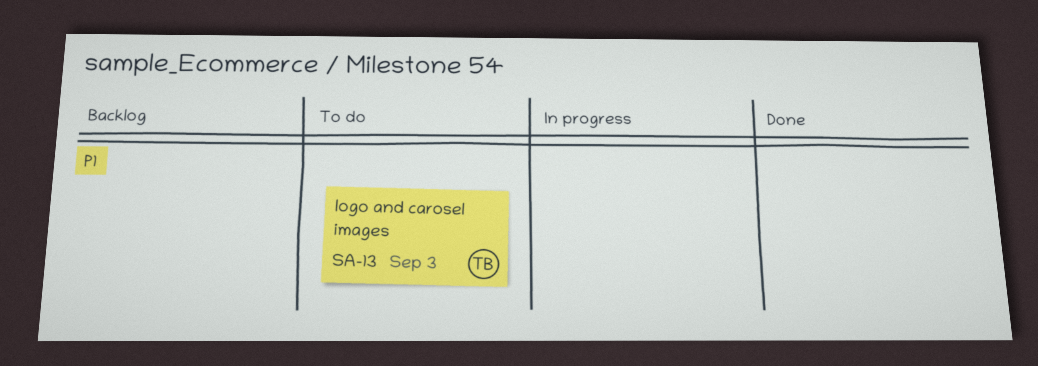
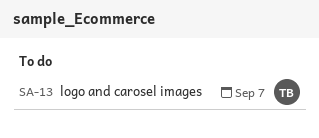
SA-13, due: Sep 3 -> Sep 7

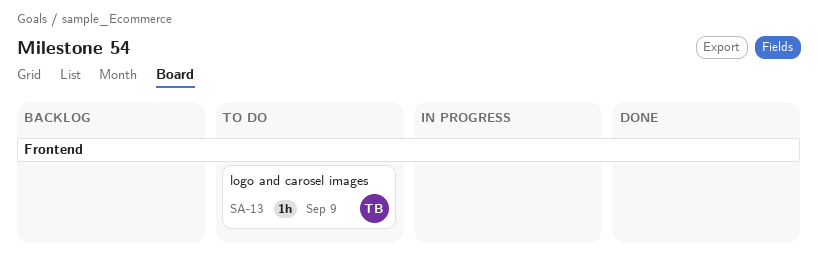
SA-13, due: Sep 7 -> Sep 9

